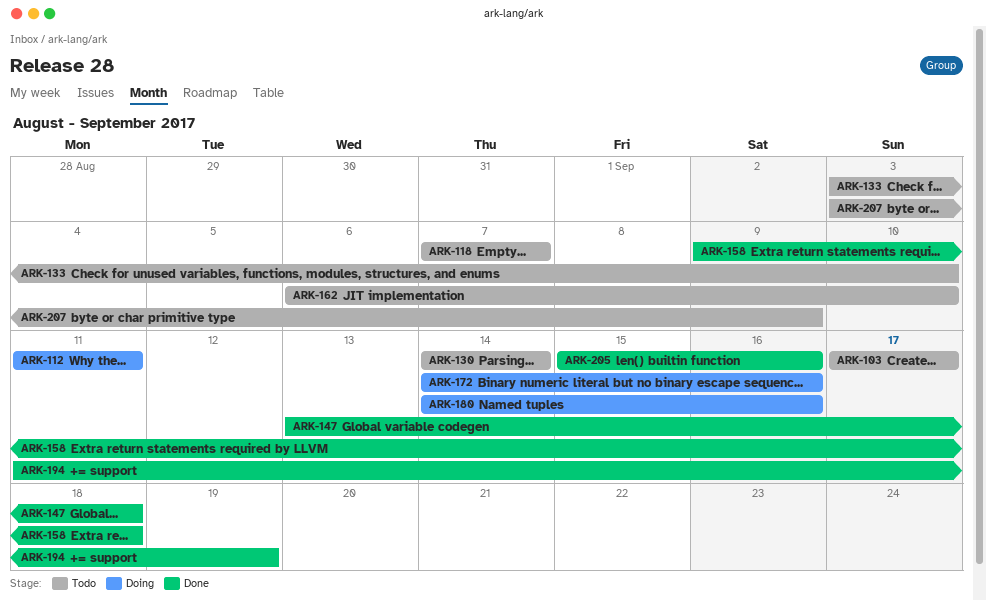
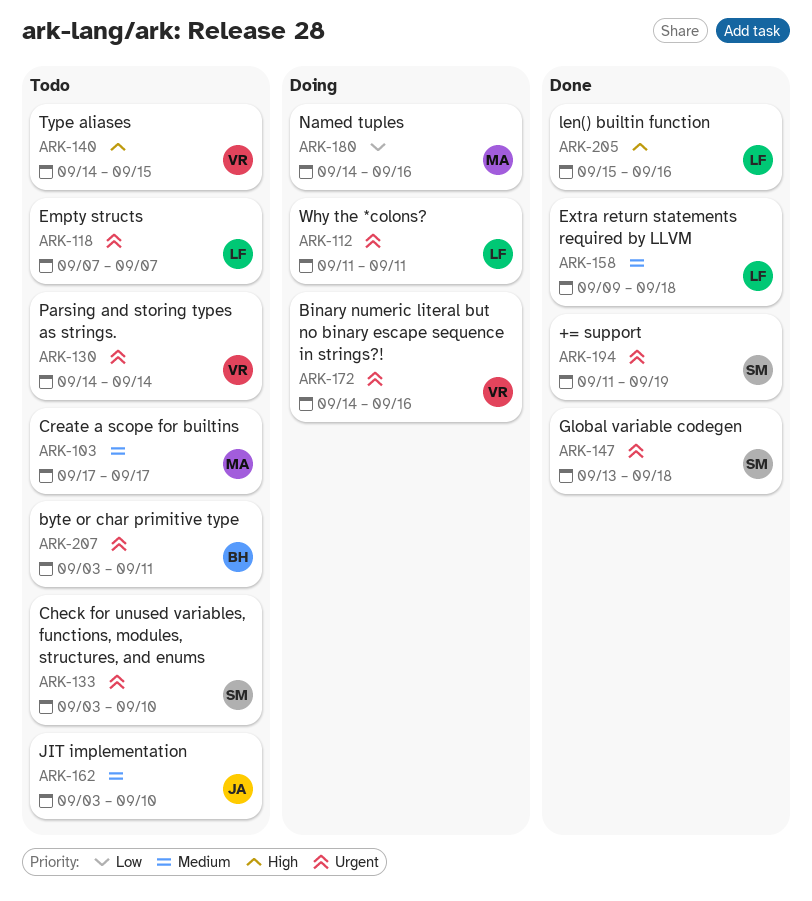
ARK-140: none -> present
ARK-162, start: Sep 6 -> Sep 3
ARK-207, due: Sep 9 -> Sep 11

